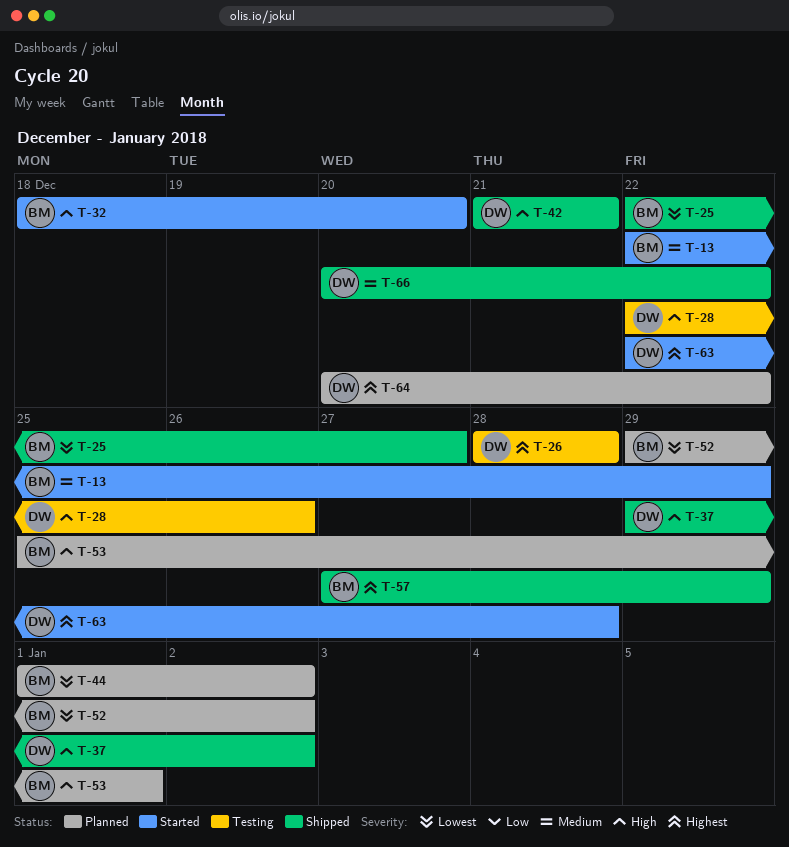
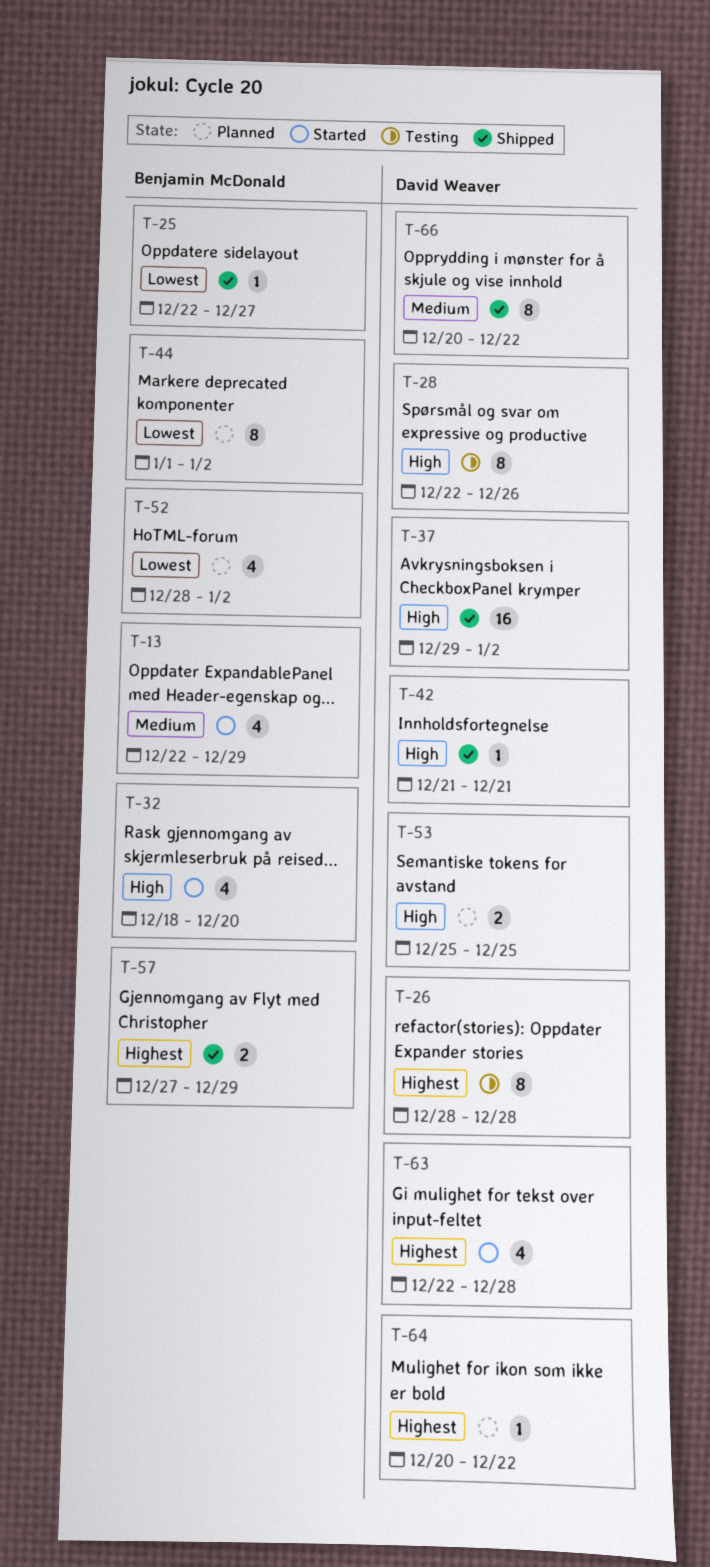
T-52, start: Dec 29 -> Dec 28
T-53, owner: Benjamin McDonald -> David Weaver
T-53, due: Jan 1 -> Dec 25

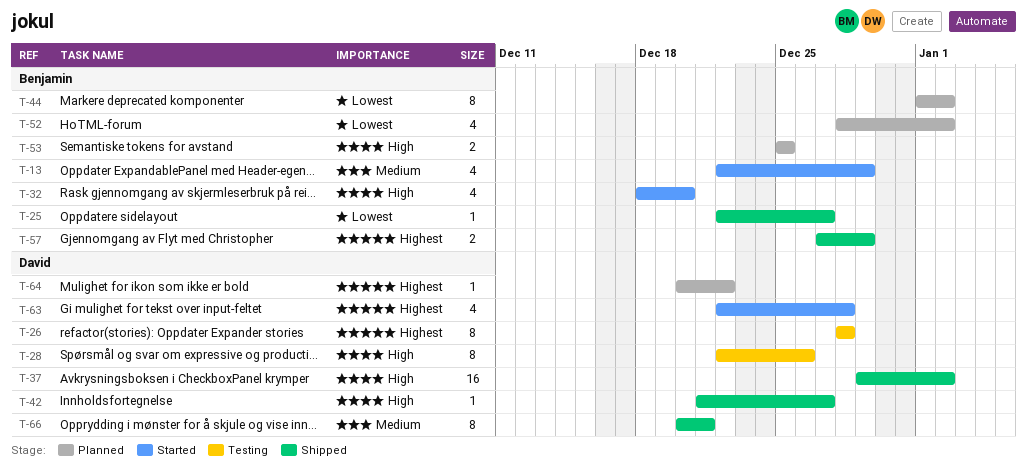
T-42, due: Dec 21 -> Dec 27
T-53, owner: David Weaver -> Benjamin McDonald
T-66, due: Dec 22 -> Dec 21

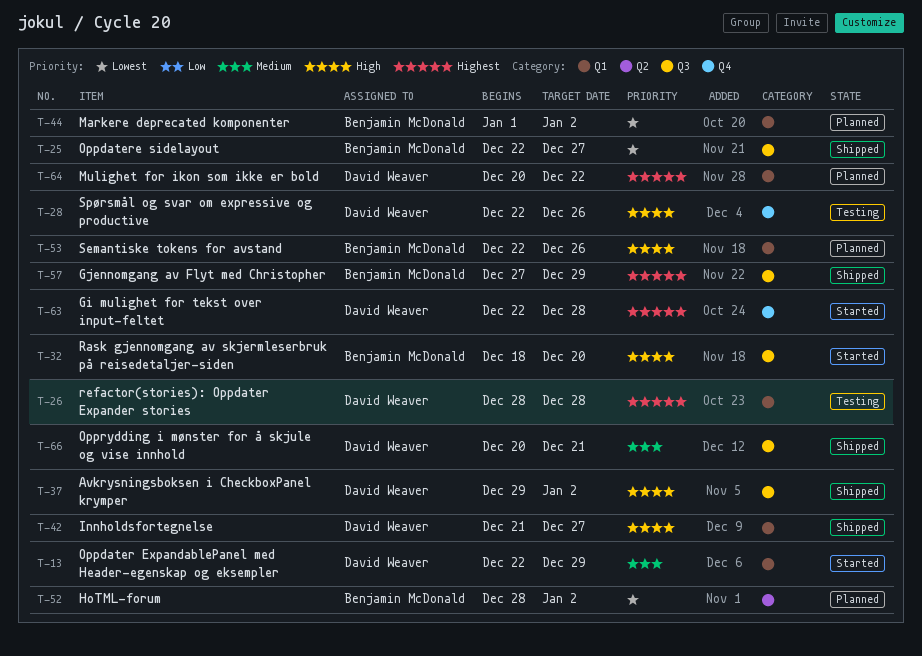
T-13, owner: Benjamin McDonald -> David Weaver
T-53, start: Dec 25 -> Dec 22
T-53, due: Dec 25 -> Dec 26

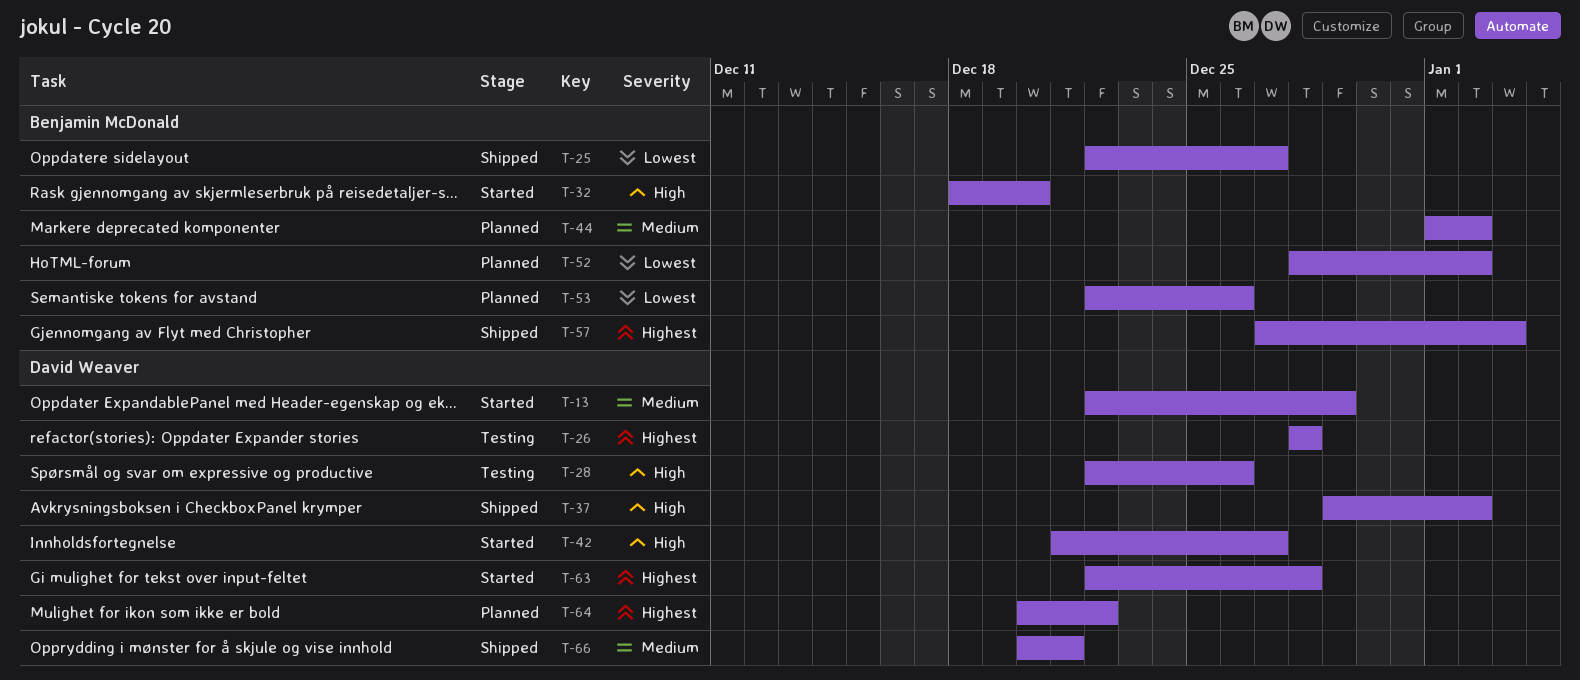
T-42, status: Shipped -> Started
T-44, priority: Lowest -> Medium
T-53, priority: High -> Lowest
T-57, due: Dec 29 -> Jan 3

